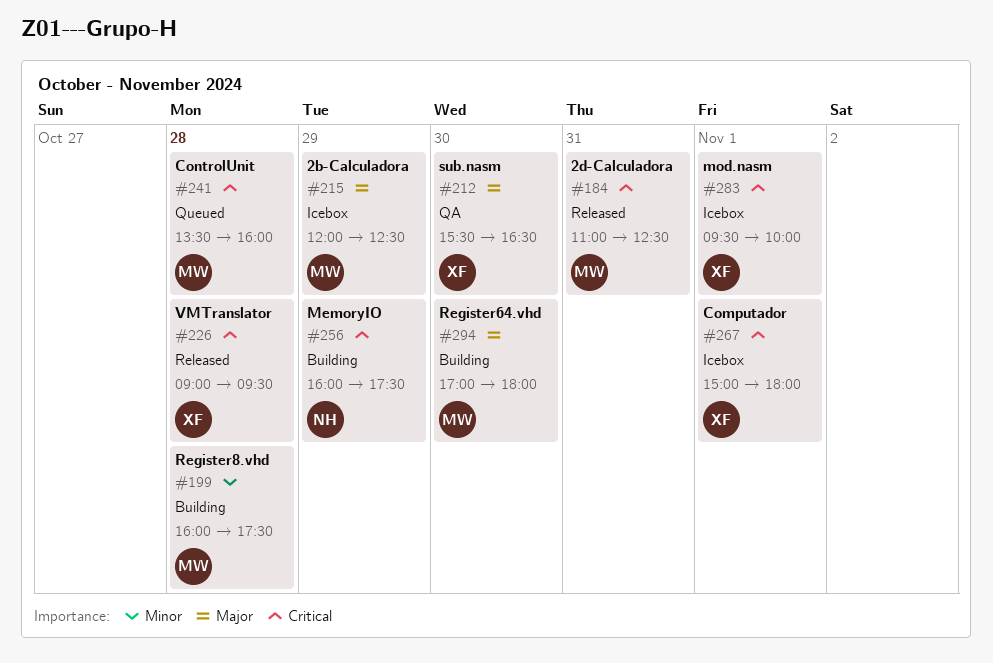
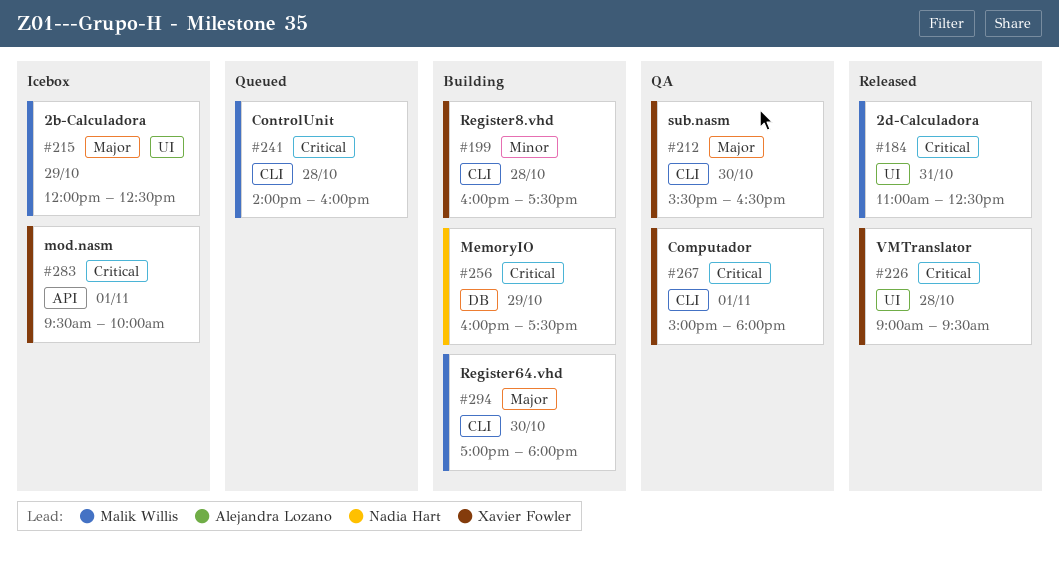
#199, owner: Malik Willis -> Xavier Fowler
#241, begins: 13:30 -> 14:00
#267, status: Icebox -> QA

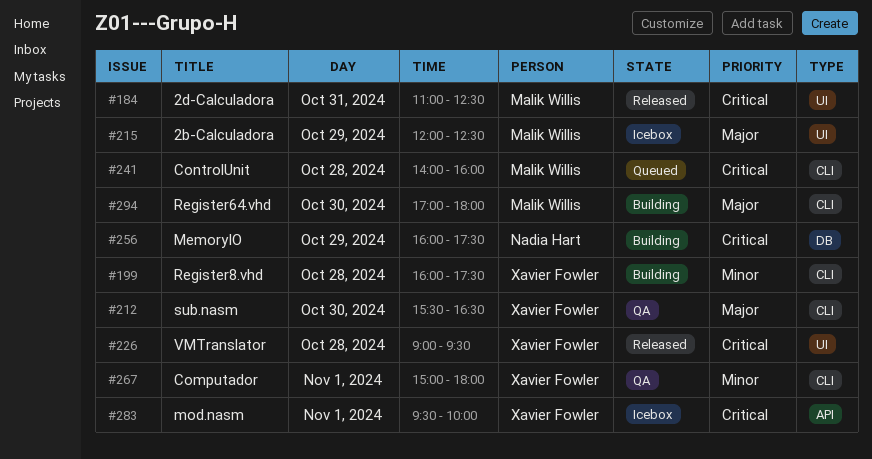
#267, priority: Critical -> Minor

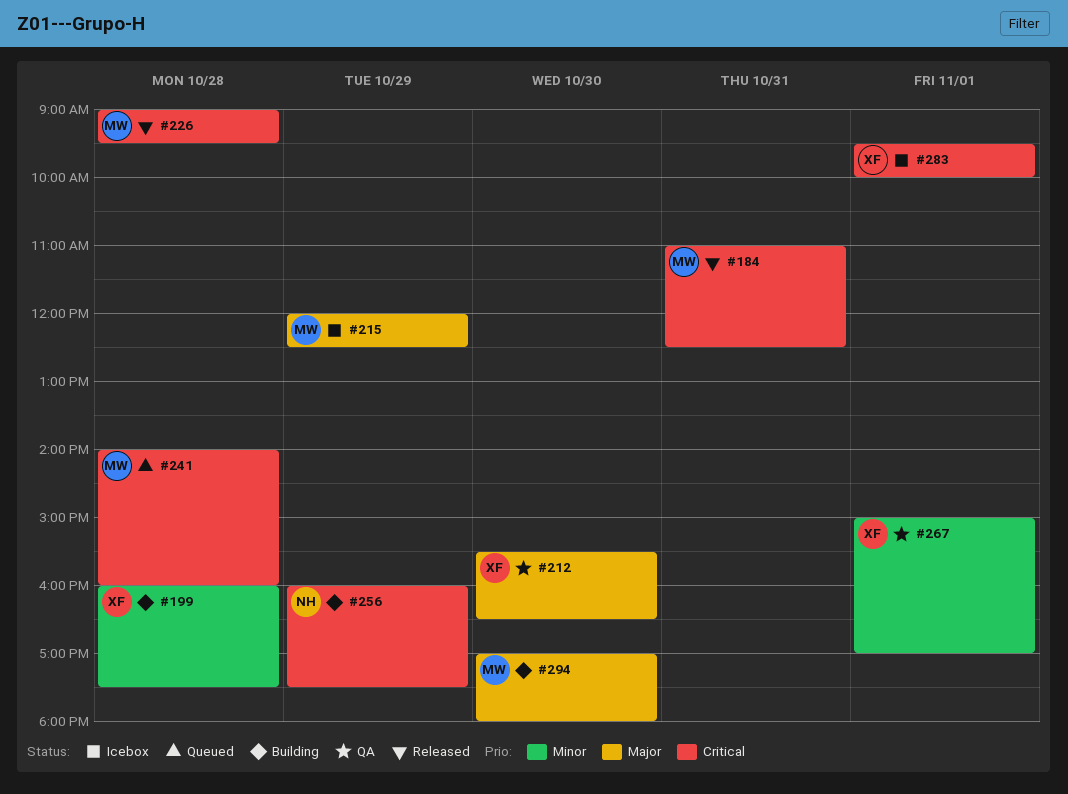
#226, owner: Xavier Fowler -> Malik Willis
#267, ends: 18:00 -> 17:00

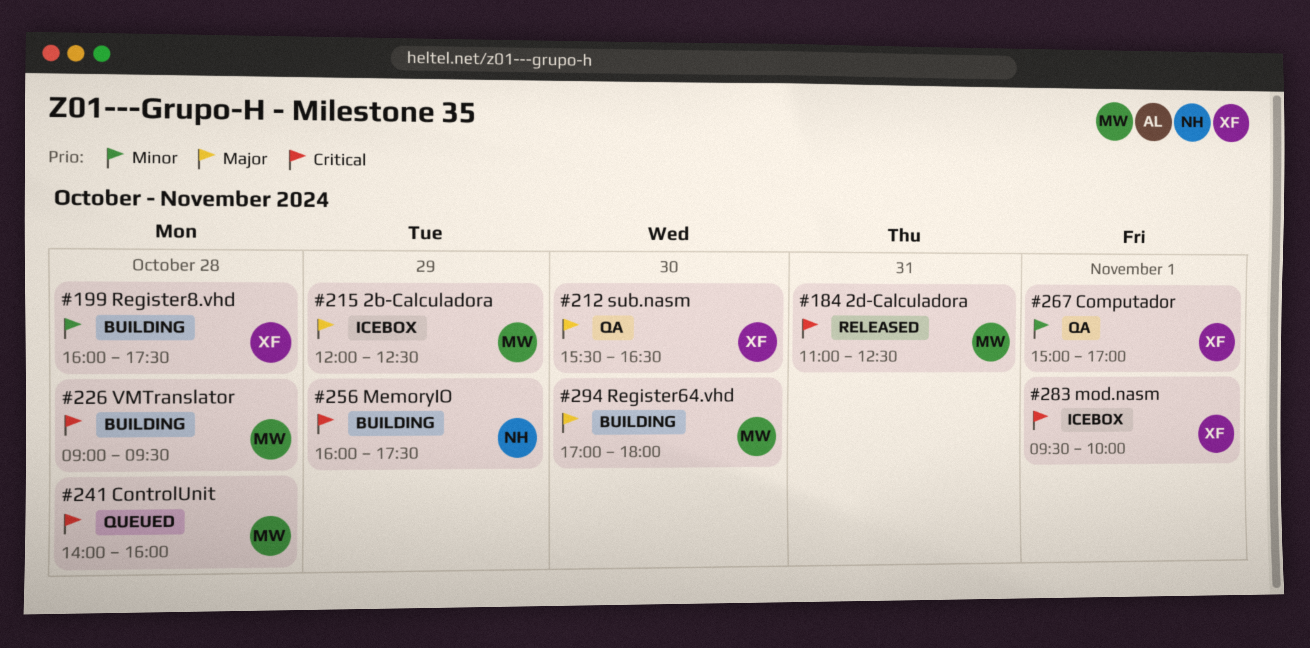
#226, status: Released -> Building

